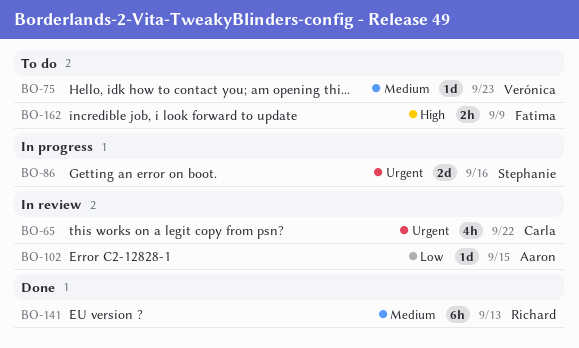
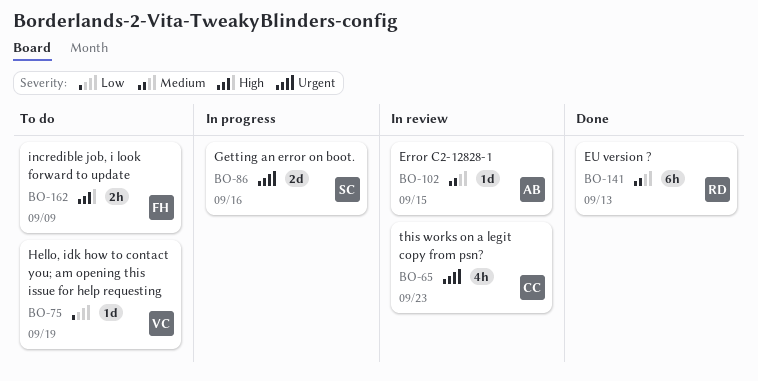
BO-65, due: Sep 22 -> Sep 23
BO-75, priority: Medium -> Low
BO-75, due: Sep 23 -> Sep 19
BO-102, priority: Low -> Medium

